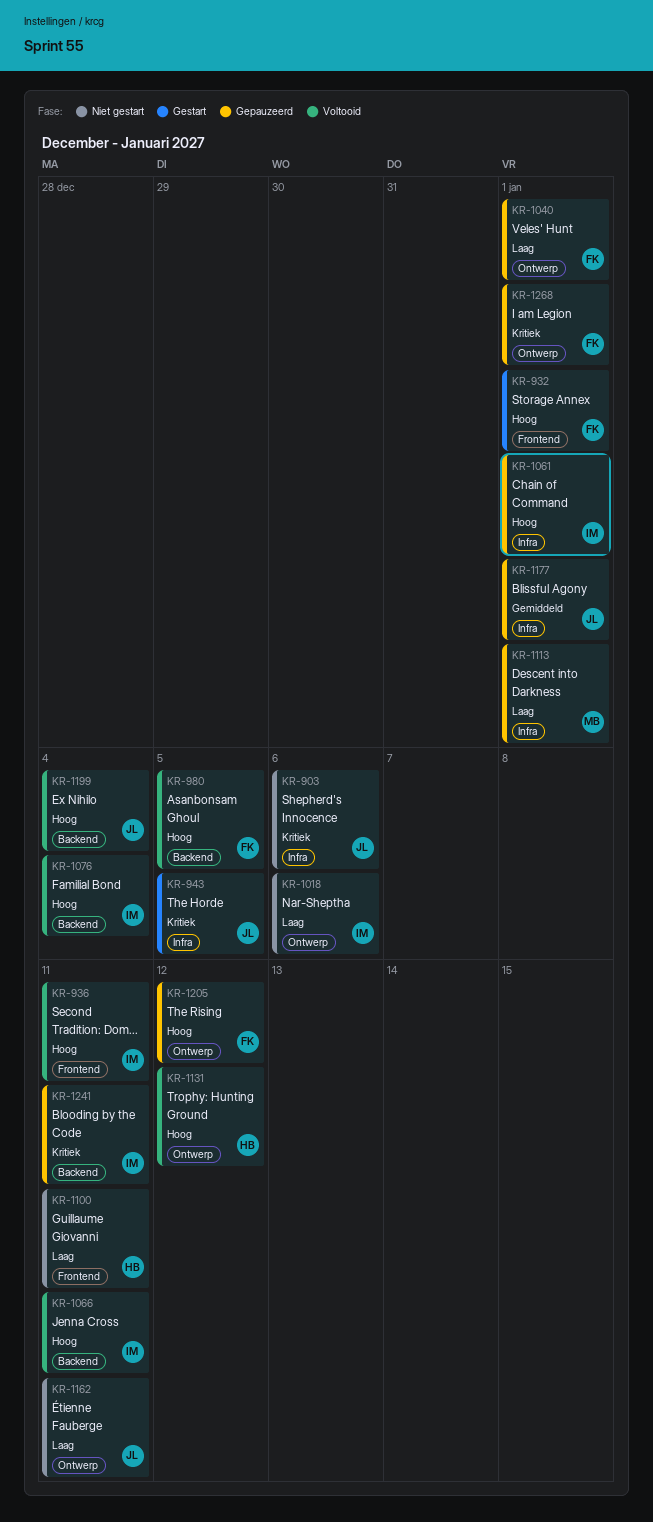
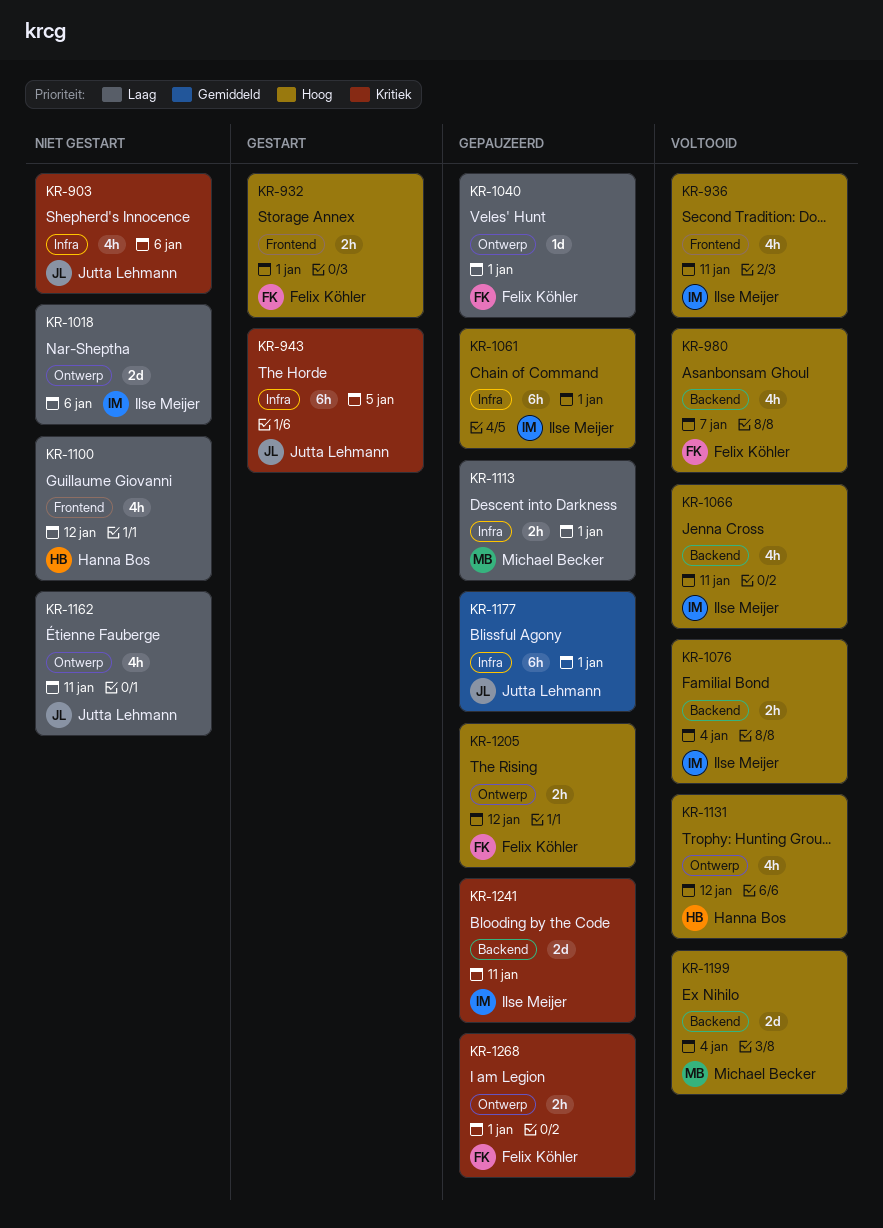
KR-980, due: Jan 5 -> Jan 7
KR-1100, due: Jan 11 -> Jan 12
KR-1199, owner: Jutta Lehmann -> Michael Becker

